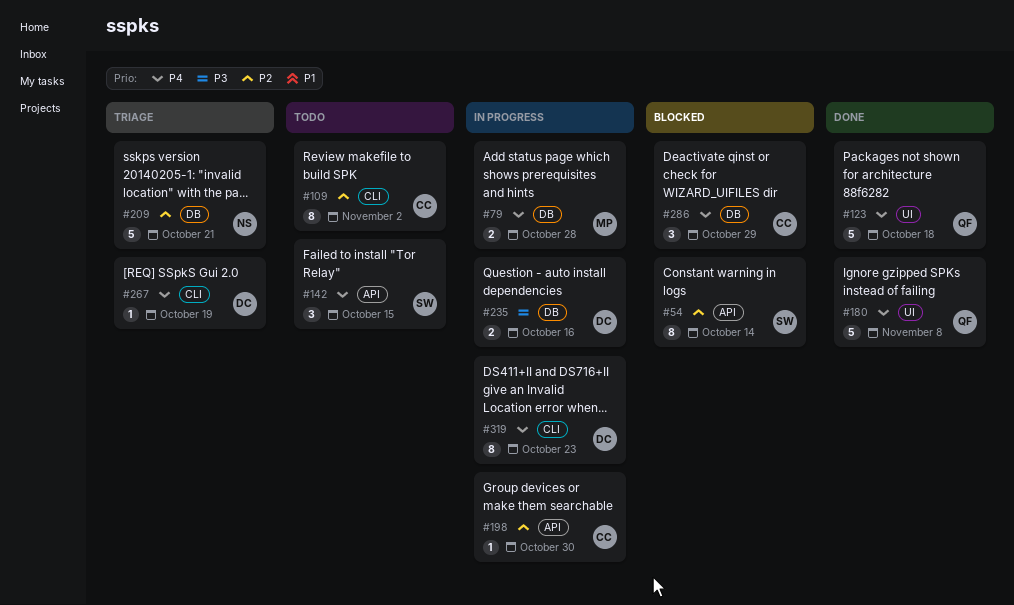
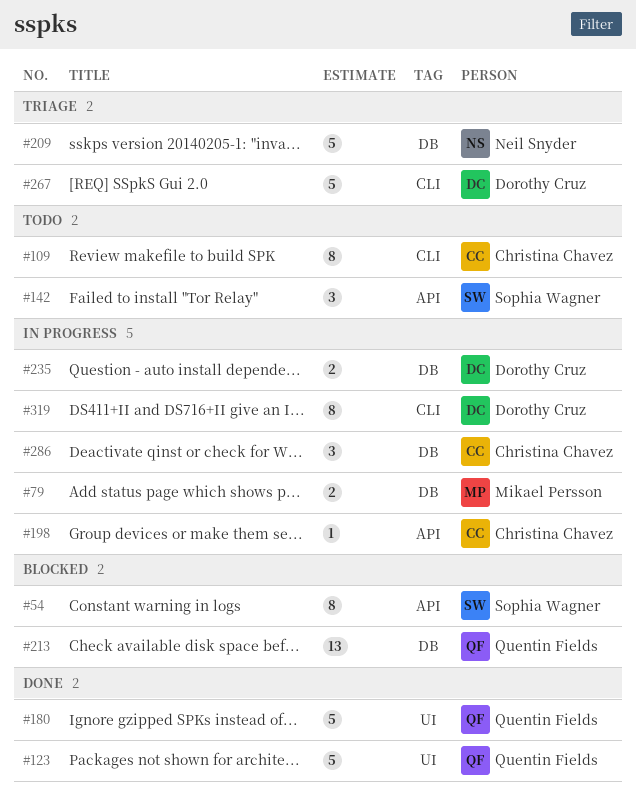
#213: none -> present
#267, estimate: 1 -> 5
#286, status: Blocked -> In progress

